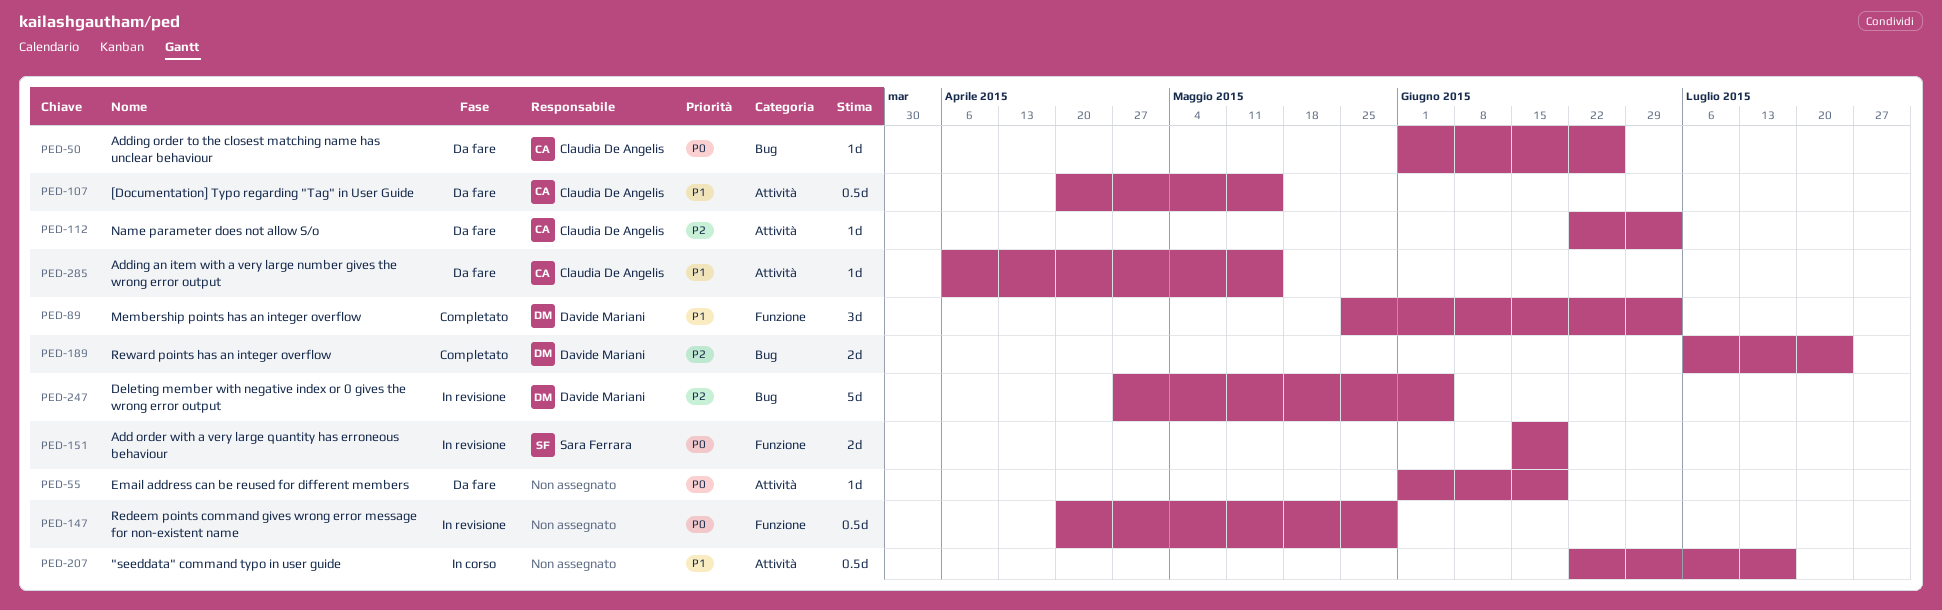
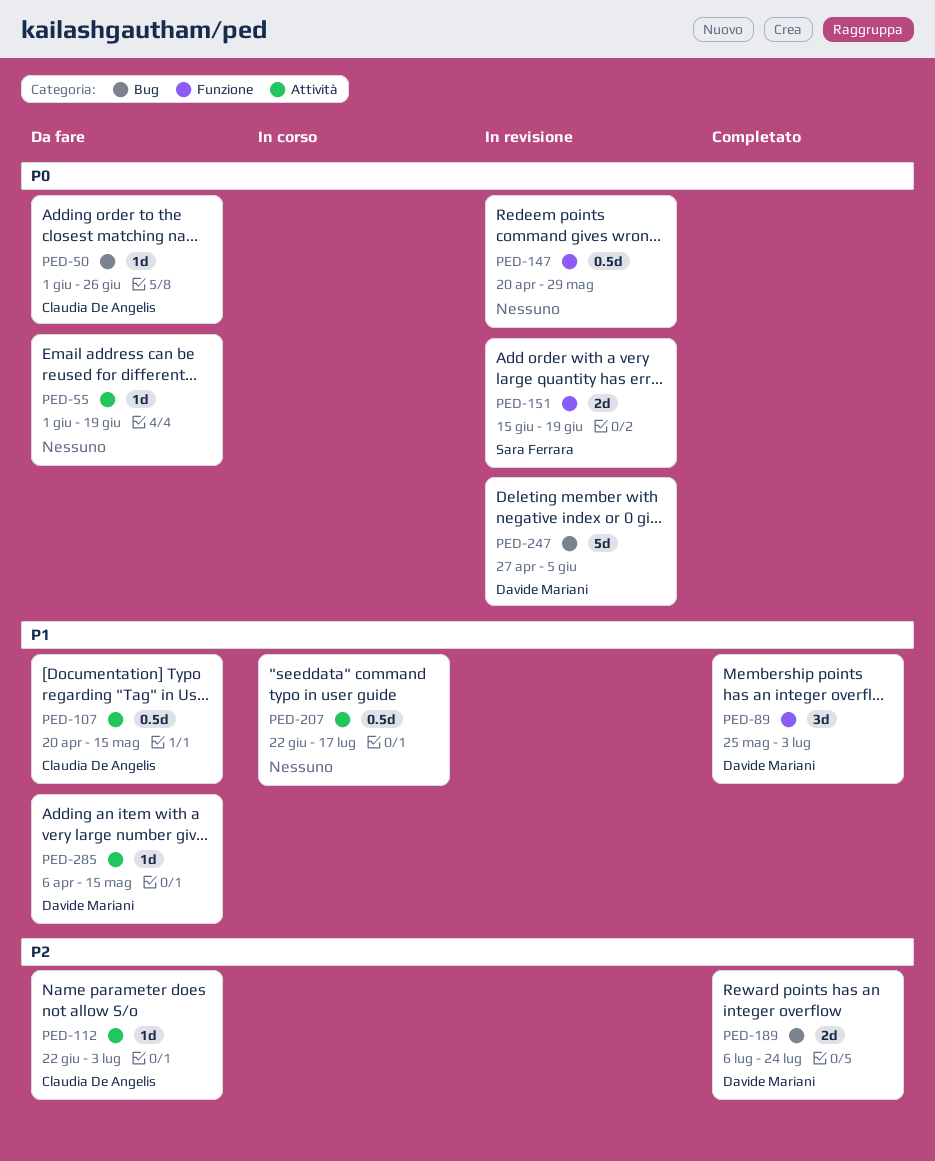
PED-247, priority: P2 -> P0
PED-285, owner: Claudia De Angelis -> Davide Mariani

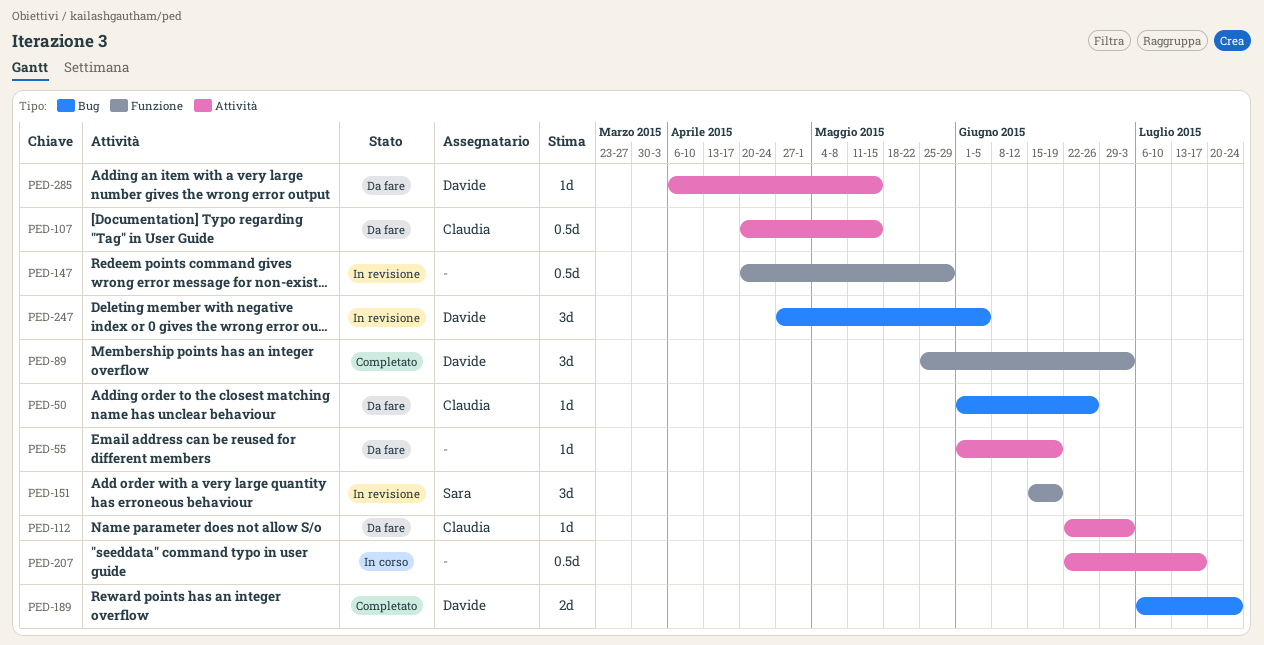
PED-151, estimate: 2d -> 3d
PED-247, estimate: 5d -> 3d

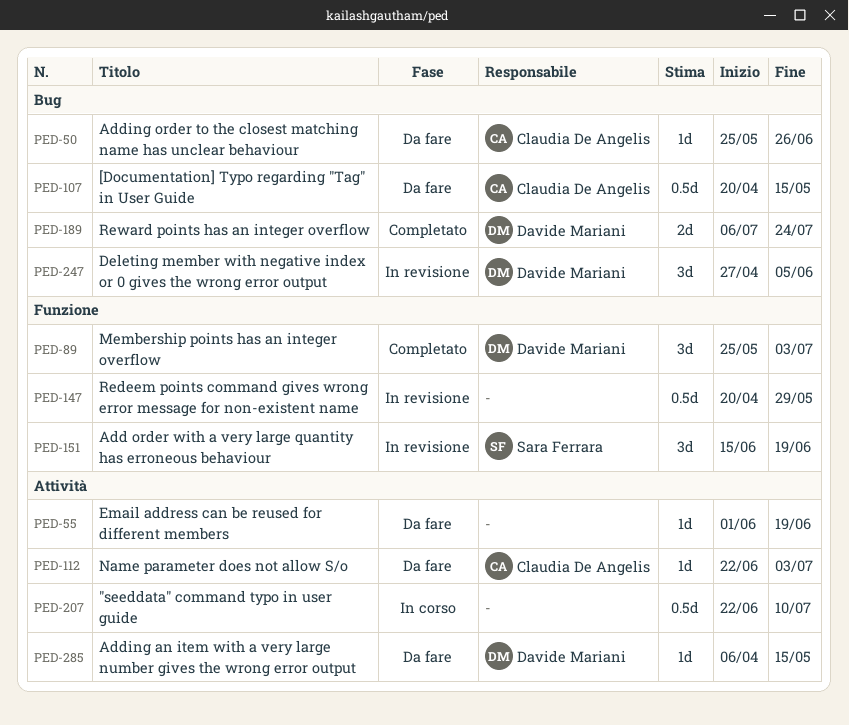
PED-50, start: Jun 1 -> May 25
PED-107, label: Attività -> Bug
PED-207, due: Jul 17 -> Jul 10

